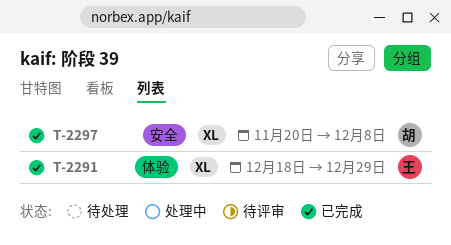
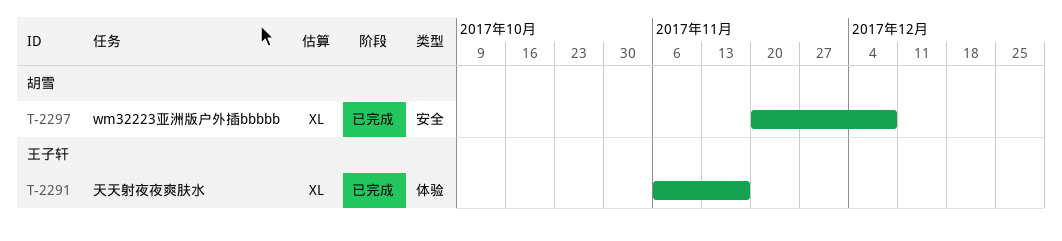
T-2291, start: Dec 18 -> Nov 6
T-2291, due: Dec 29 -> Nov 17

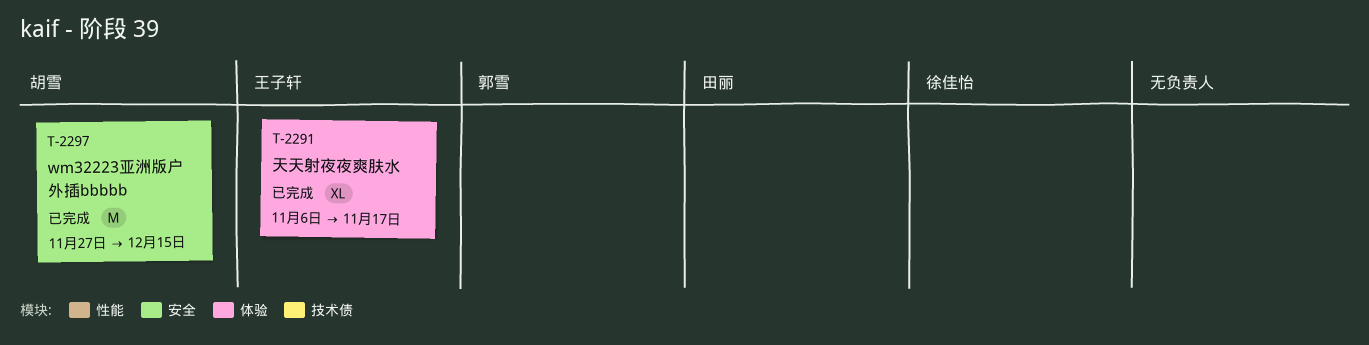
T-2297, estimate: XL -> M
T-2297, start: Nov 20 -> Nov 27
T-2297, due: Dec 8 -> Dec 15

